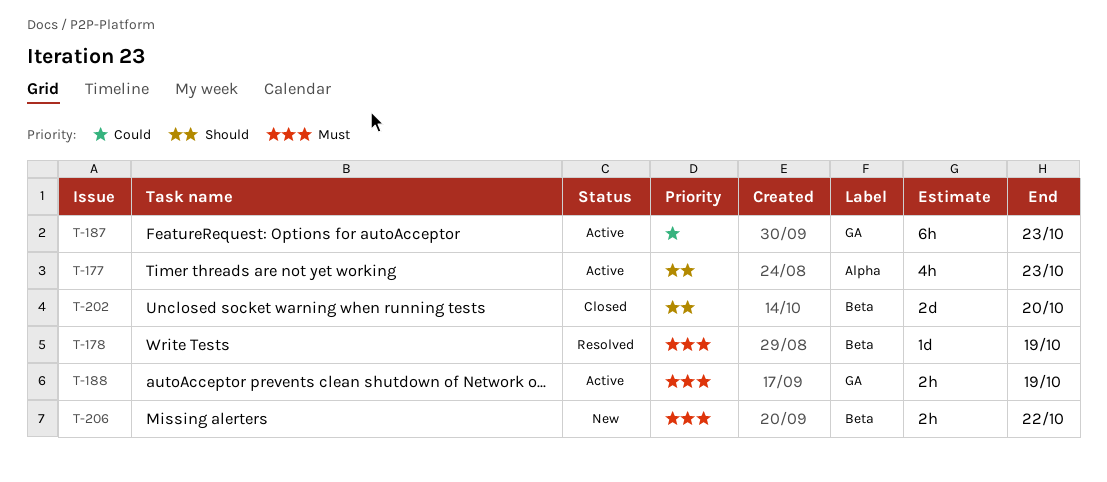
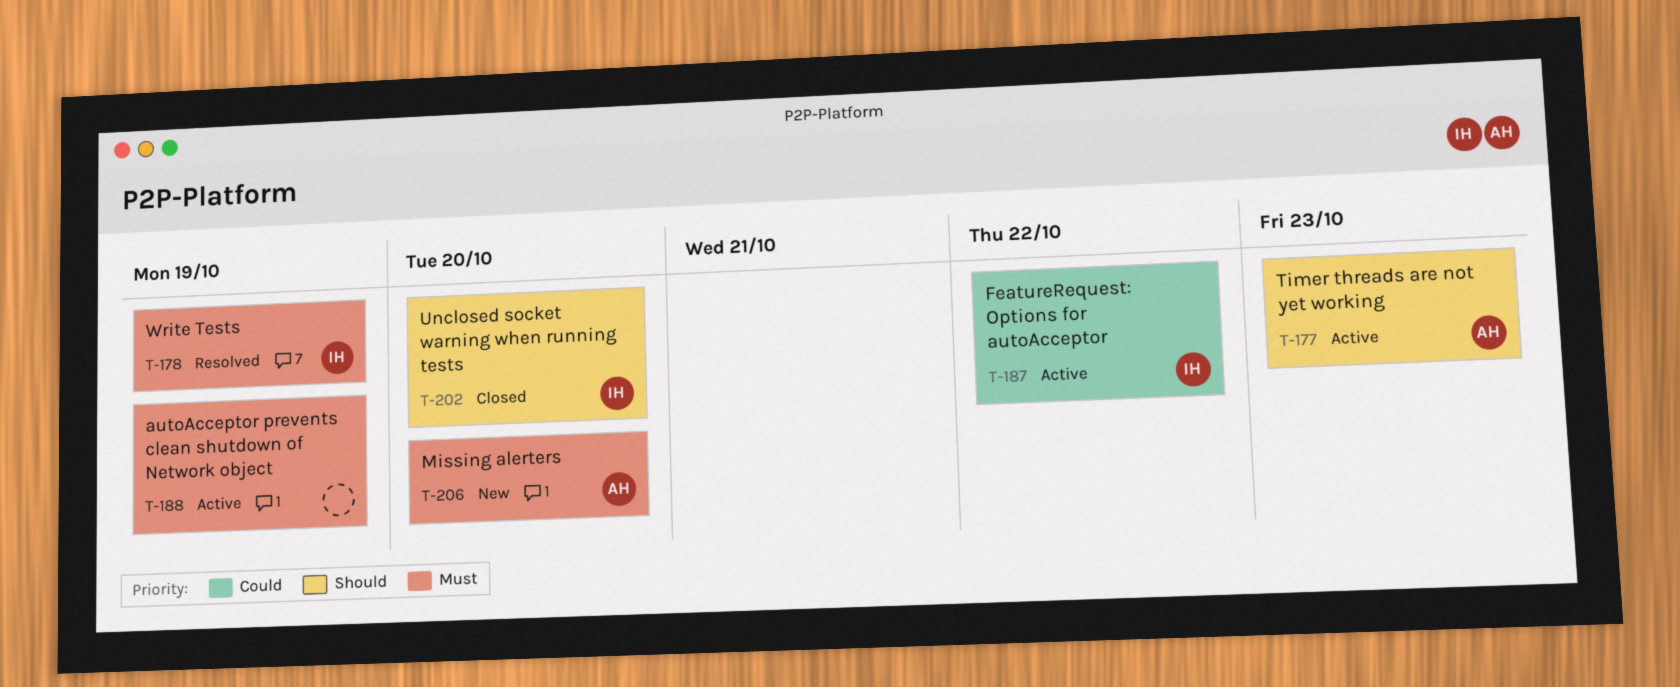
T-187, due: Oct 23 -> Oct 22
T-206, due: Oct 22 -> Oct 20

